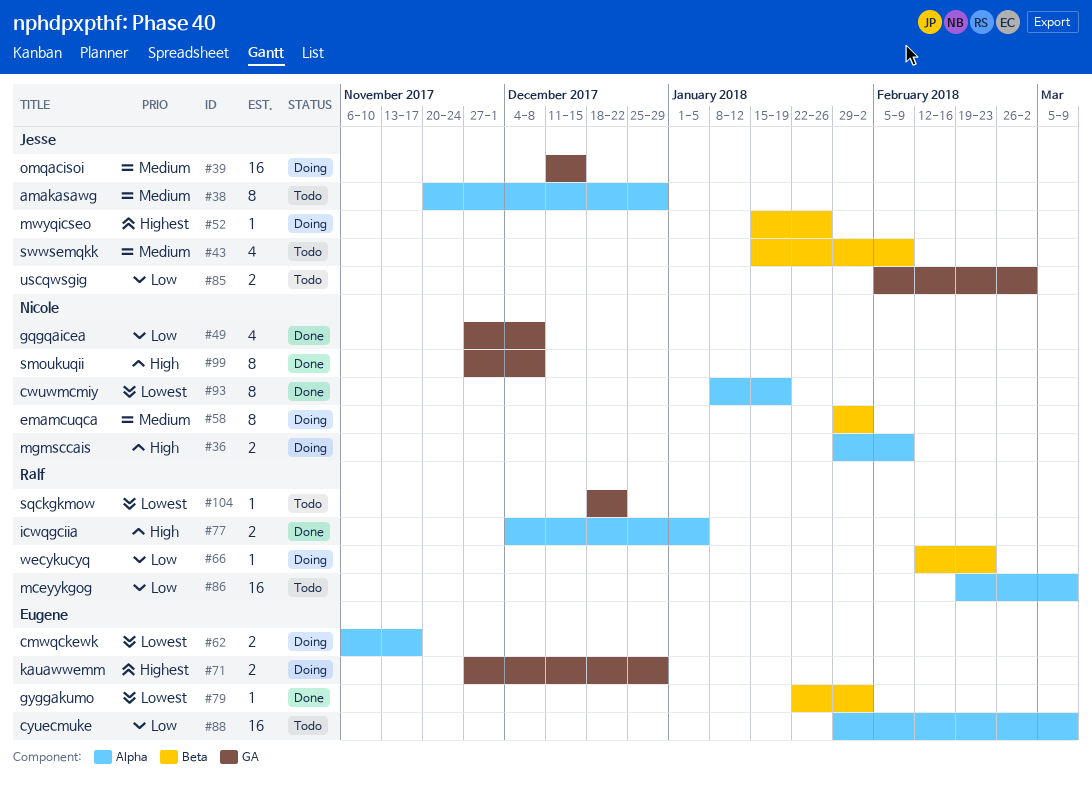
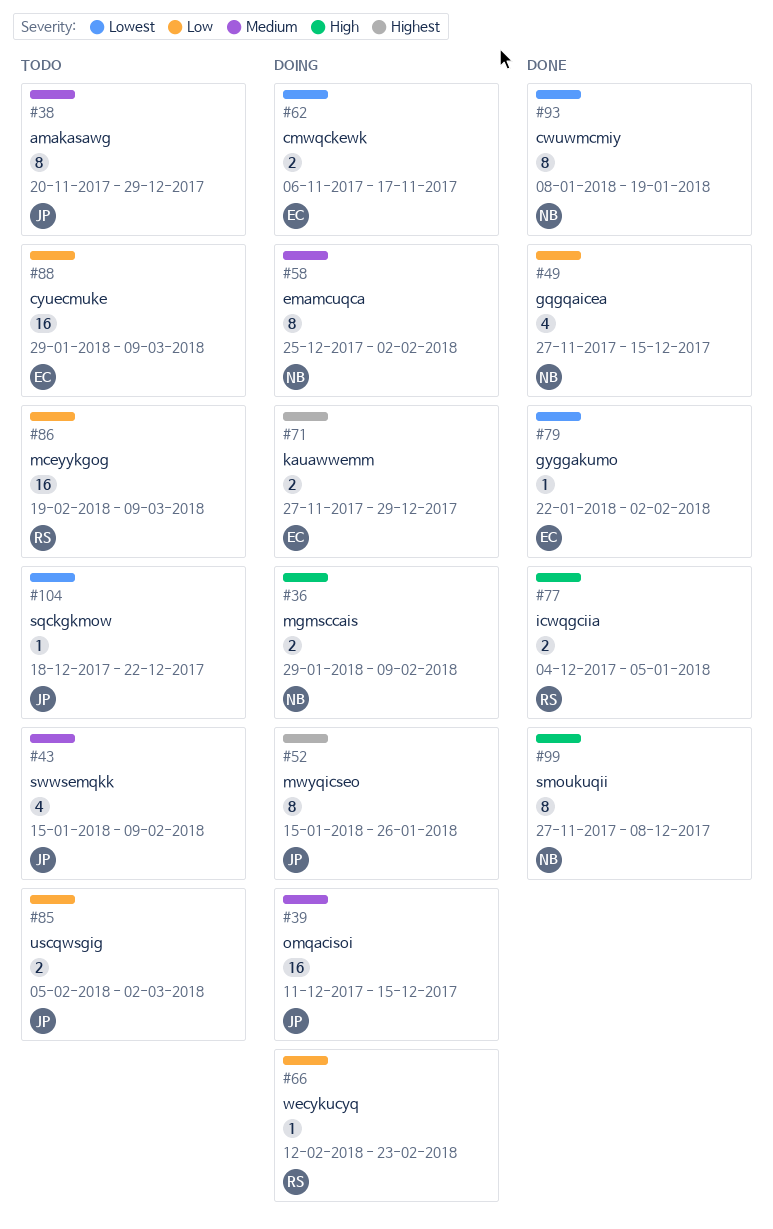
#49, due: Dec 8 -> Dec 15
#52, estimate: 1 -> 8
#58, start: Jan 29 -> Dec 25
#104, owner: Ralf -> Jesse

